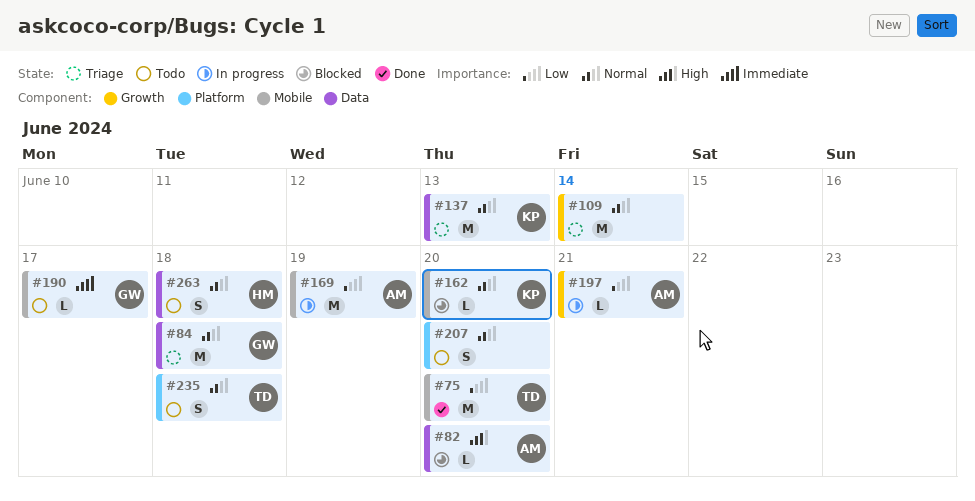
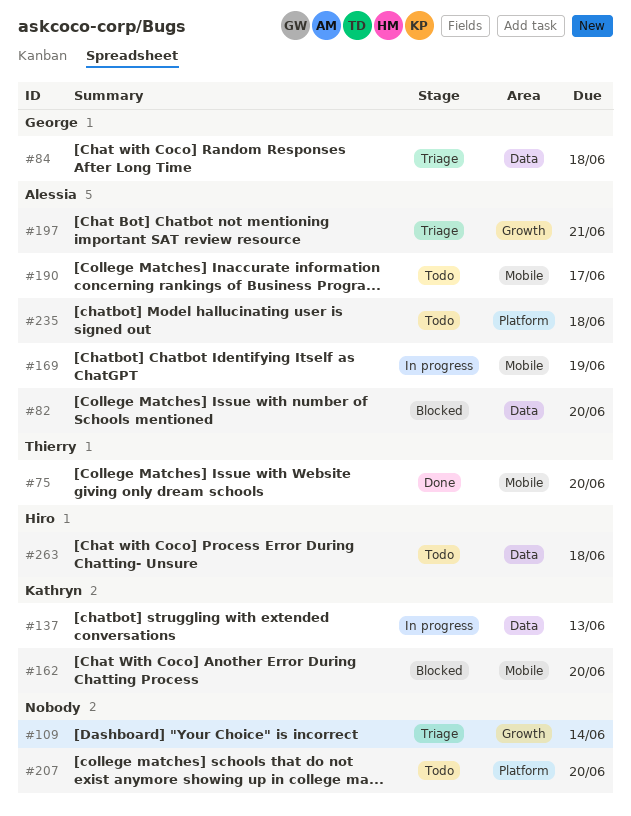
#137, status: Triage -> In progress
#190, owner: George -> Alessia
#197, status: In progress -> Triage
#235, owner: Thierry -> Alessia

